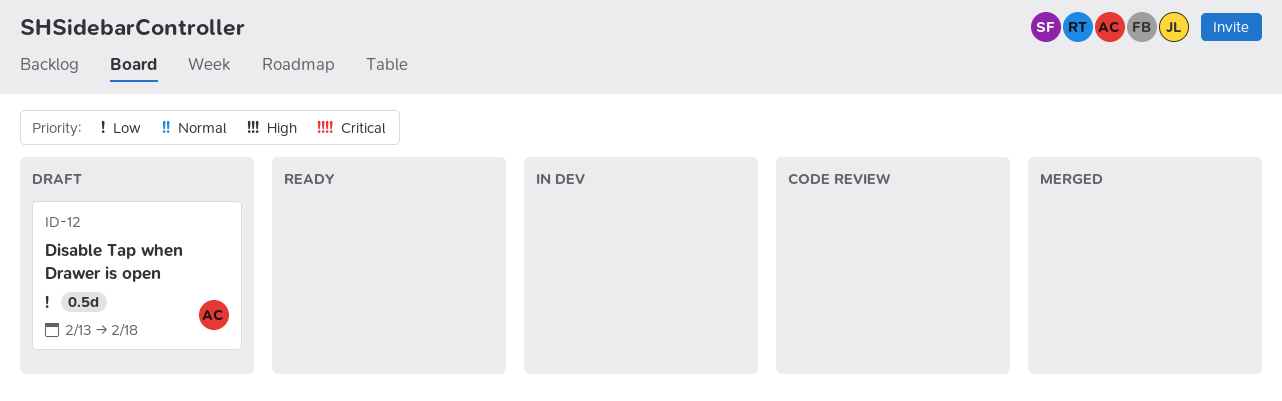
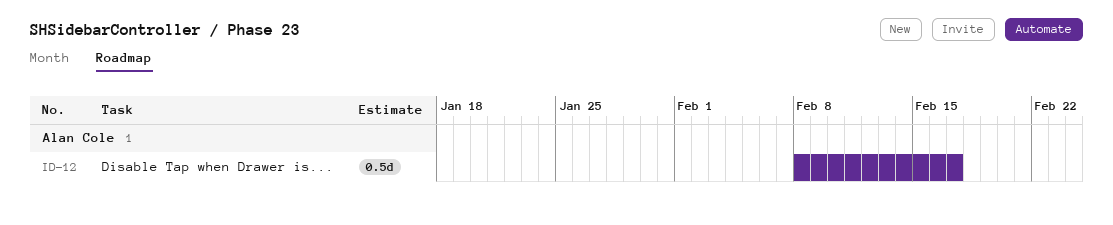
ID-12, start: Feb 13 -> Feb 8
ID-12, due: Feb 18 -> Feb 17

